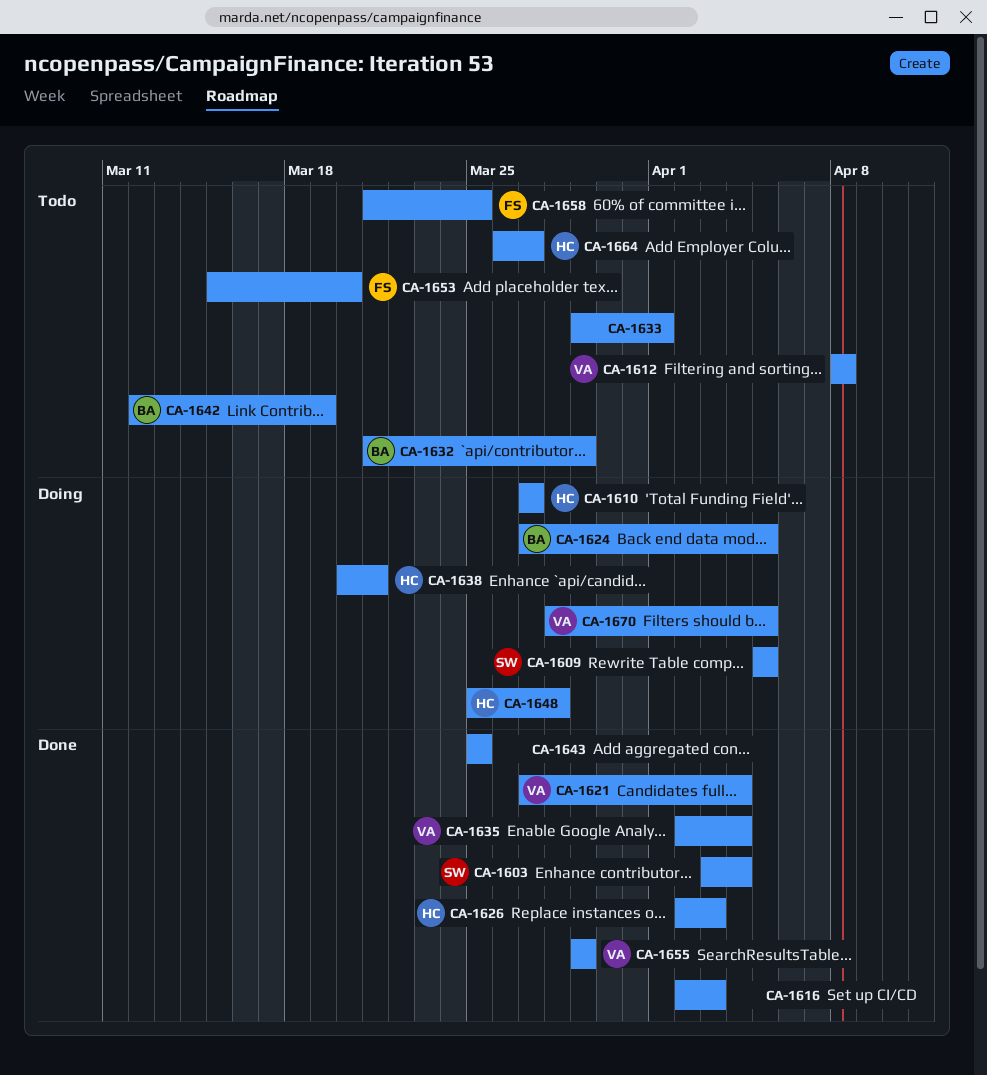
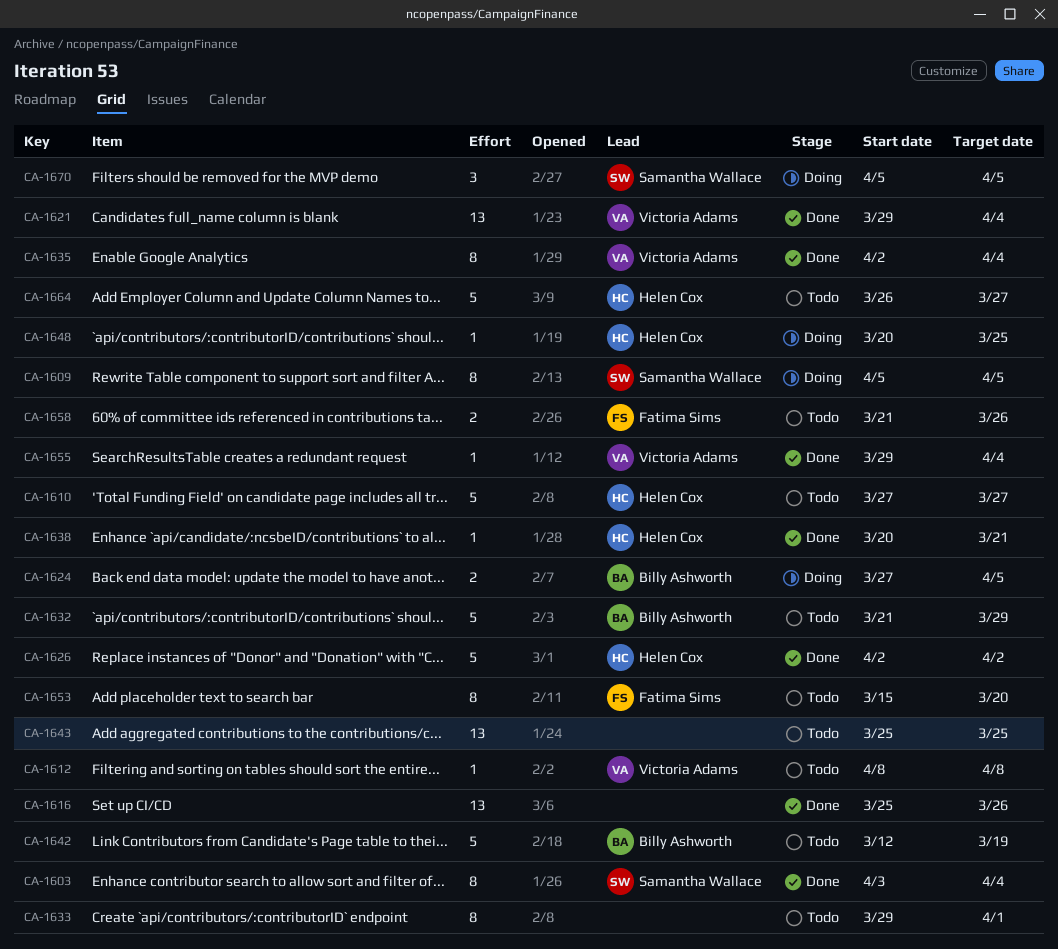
CA-1610, status: Doing -> Todo
CA-1616, start: Apr 2 -> Mar 25
CA-1616, due: Apr 3 -> Mar 26
CA-1621, start: Mar 27 -> Mar 29
CA-1626, due: Apr 3 -> Apr 2
CA-1638, status: Doing -> Done
CA-1643, status: Done -> Todo
CA-1648, start: Mar 25 -> Mar 20
CA-1648, due: Mar 28 -> Mar 25
CA-1655, due: Mar 29 -> Apr 4
CA-1658, due: Mar 25 -> Mar 26
CA-1670, owner: Victoria Adams -> Samantha Wallace
CA-1670, start: Mar 28 -> Apr 5

